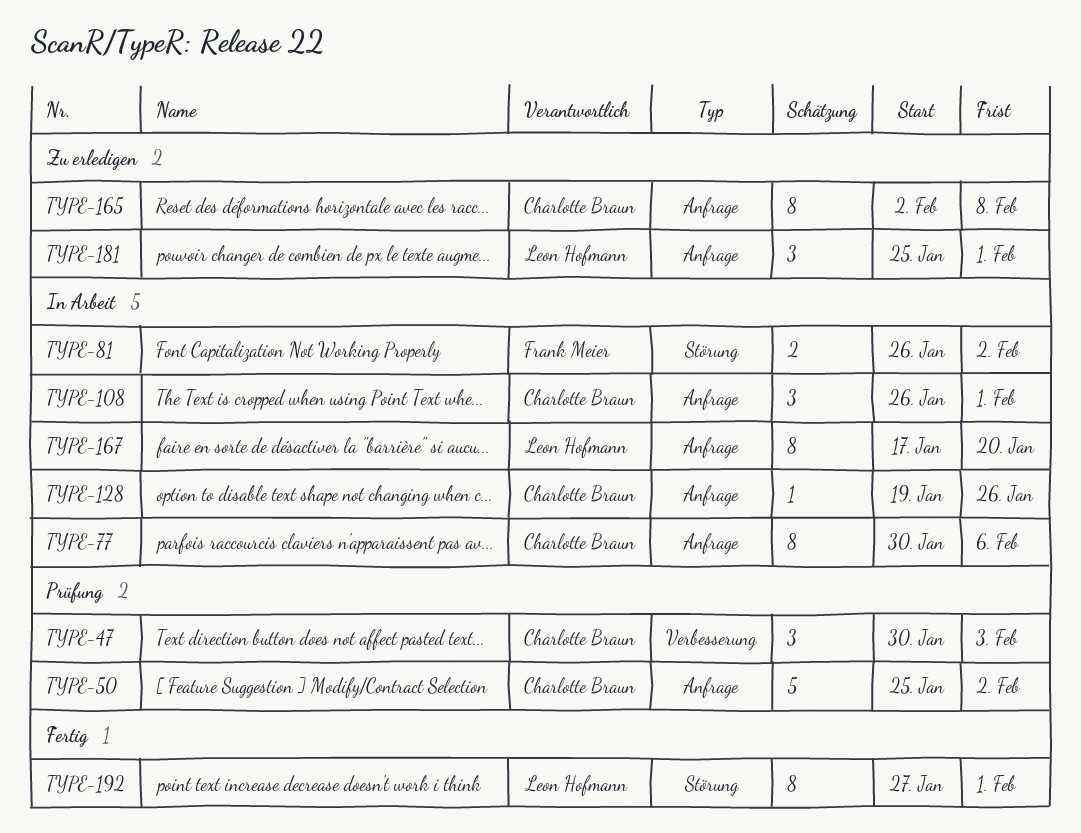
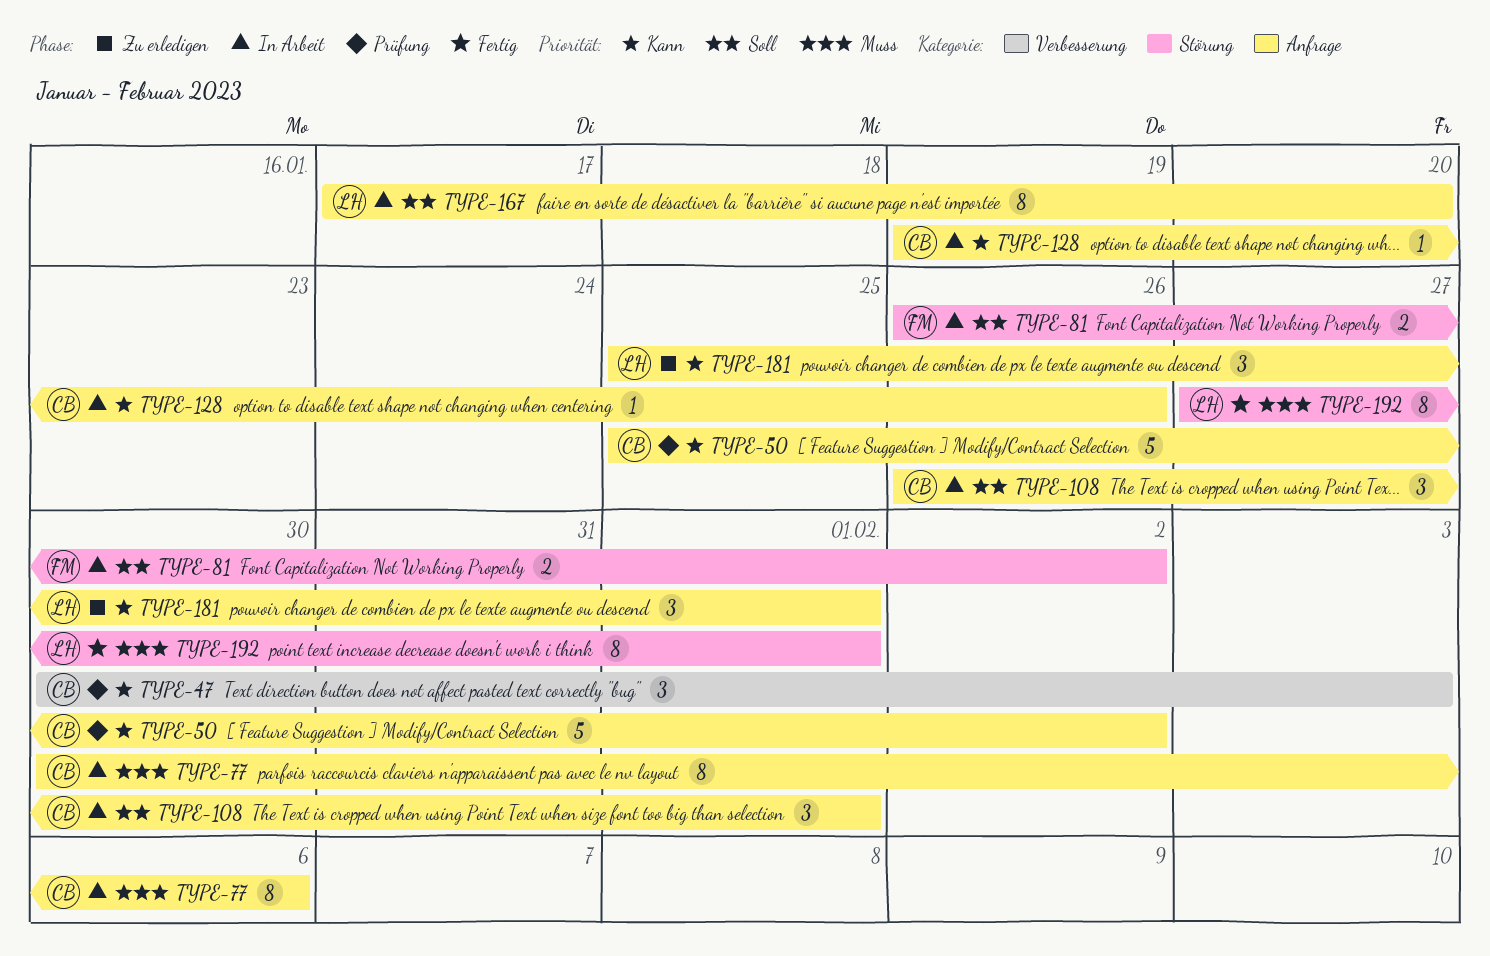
TYPE-165: present -> none

